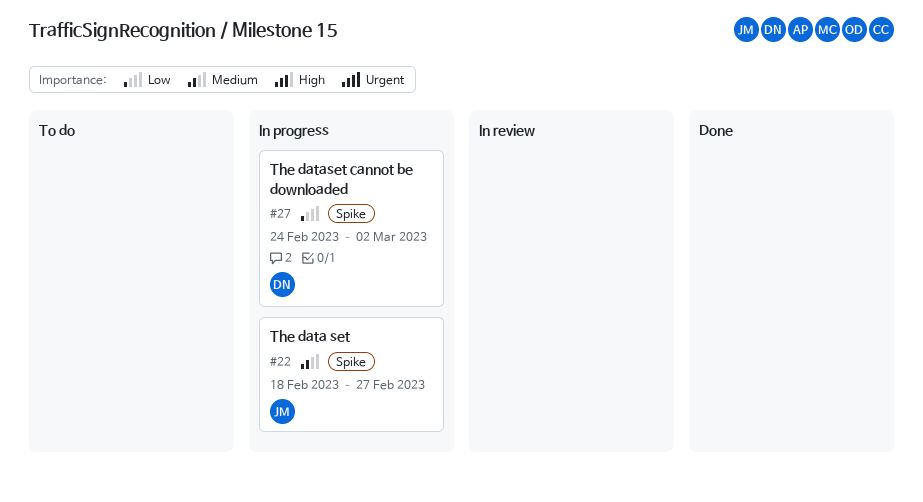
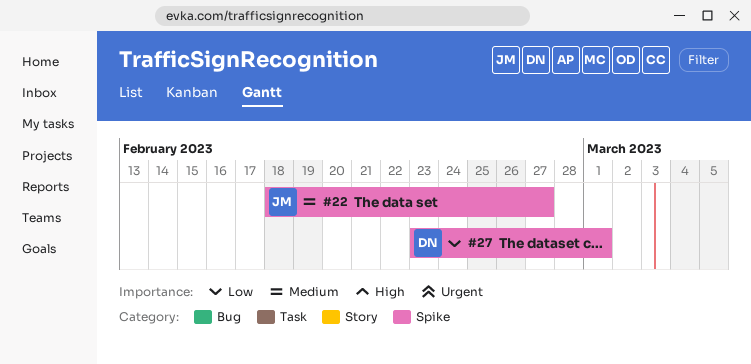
#27, start: Feb 24 -> Feb 23
#27, due: Mar 2 -> Mar 1

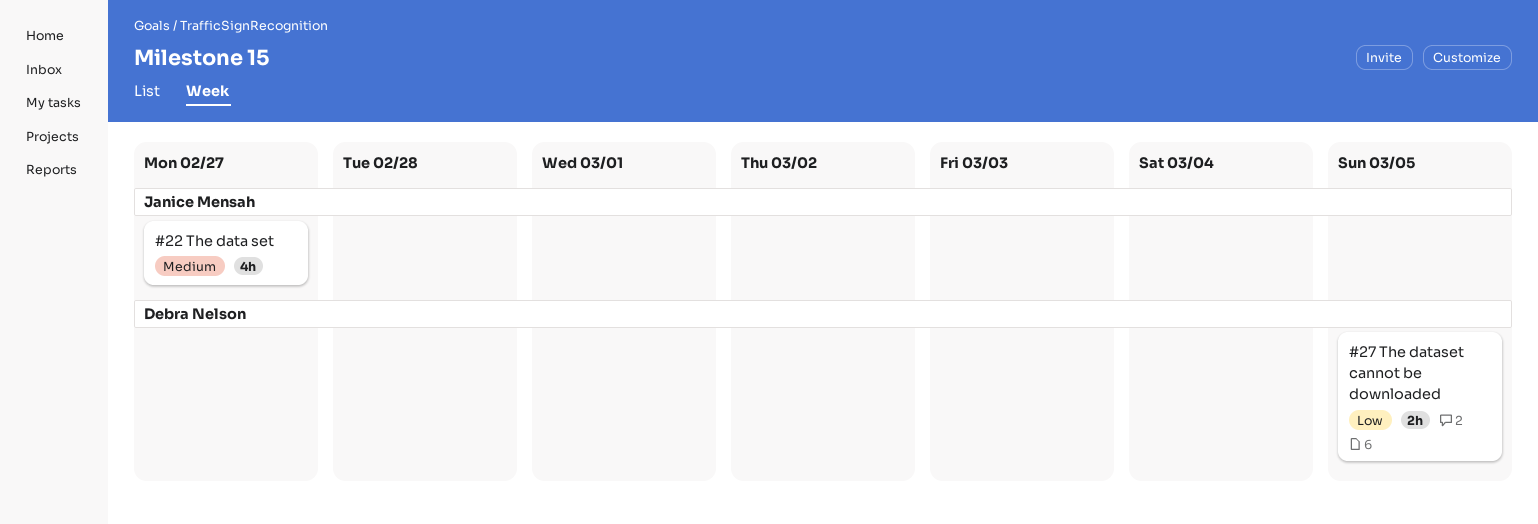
#27, due: Mar 1 -> Mar 5

